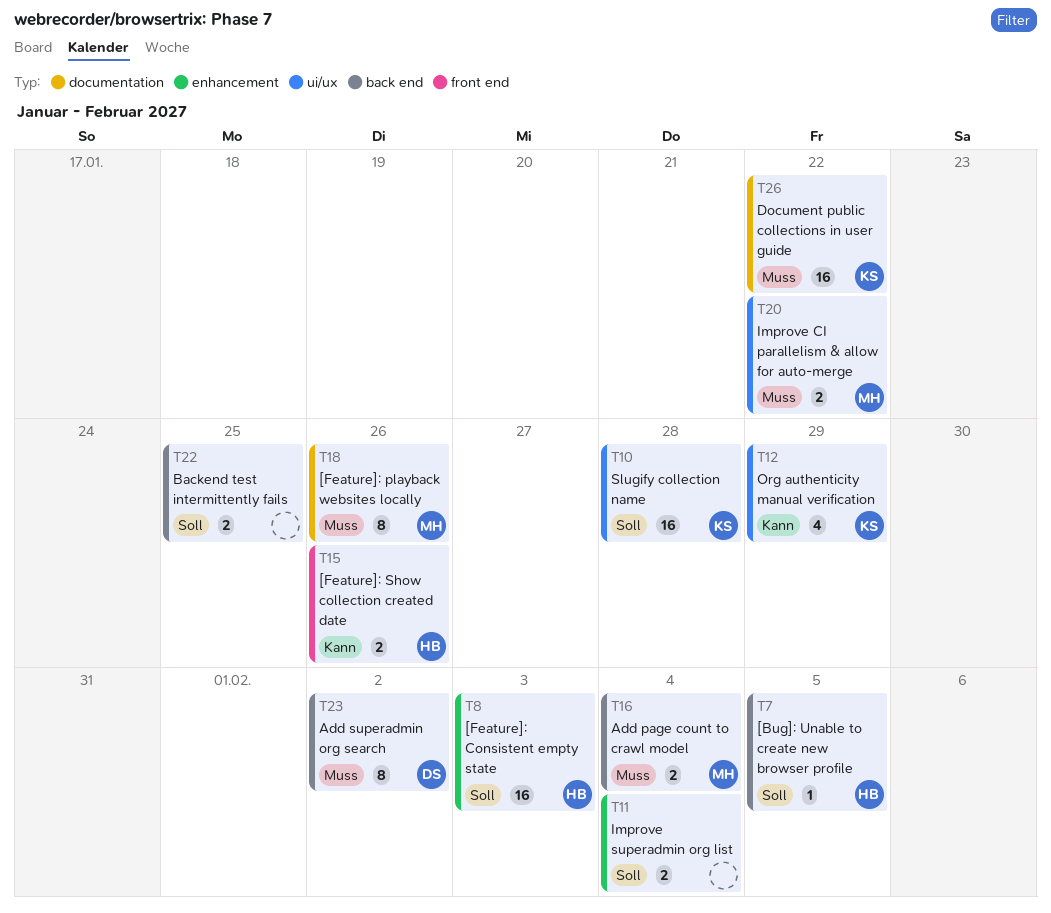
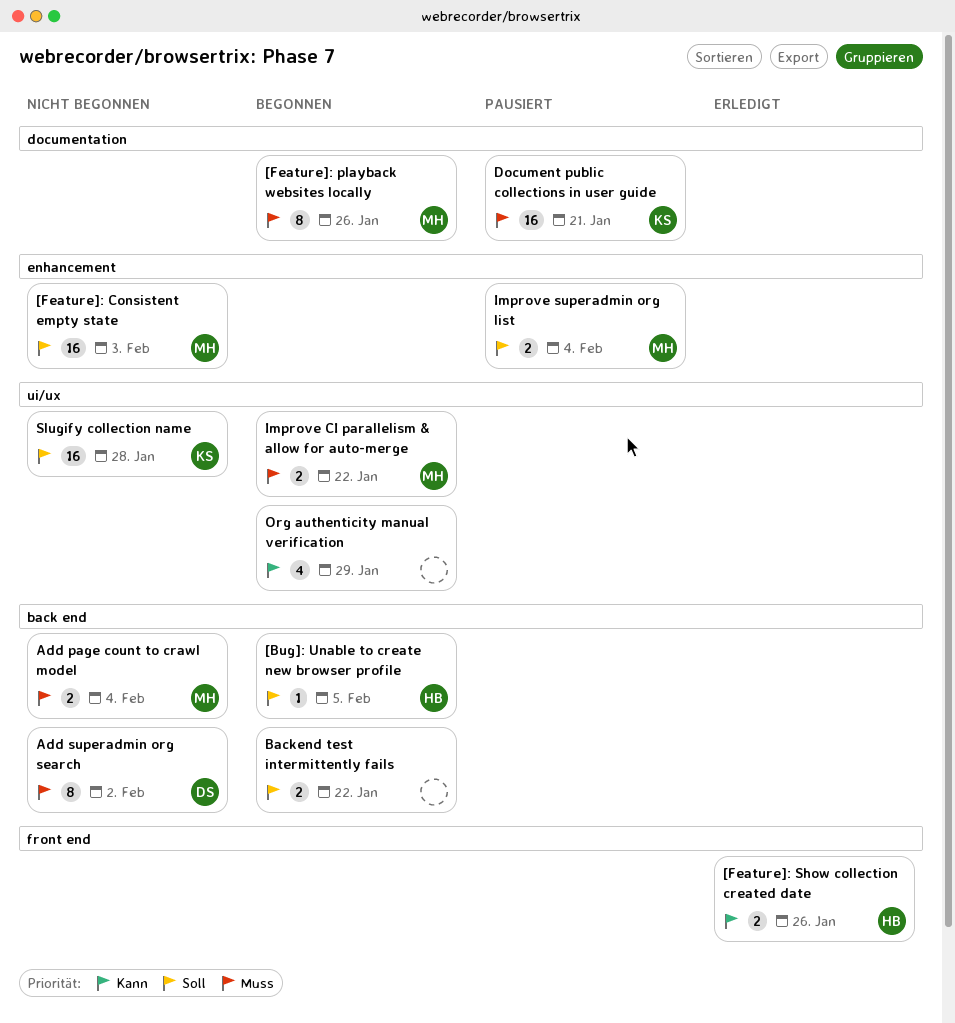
[Feature]: Consistent empty state, owner: HB -> MH
Backend test intermittently fails, due: Jan 25 -> Jan 22
Document public collections in user guide, due: Jan 22 -> Jan 21
Improve superadmin org list, owner: none -> MH
Org authenticity manual verification, owner: KS -> none

